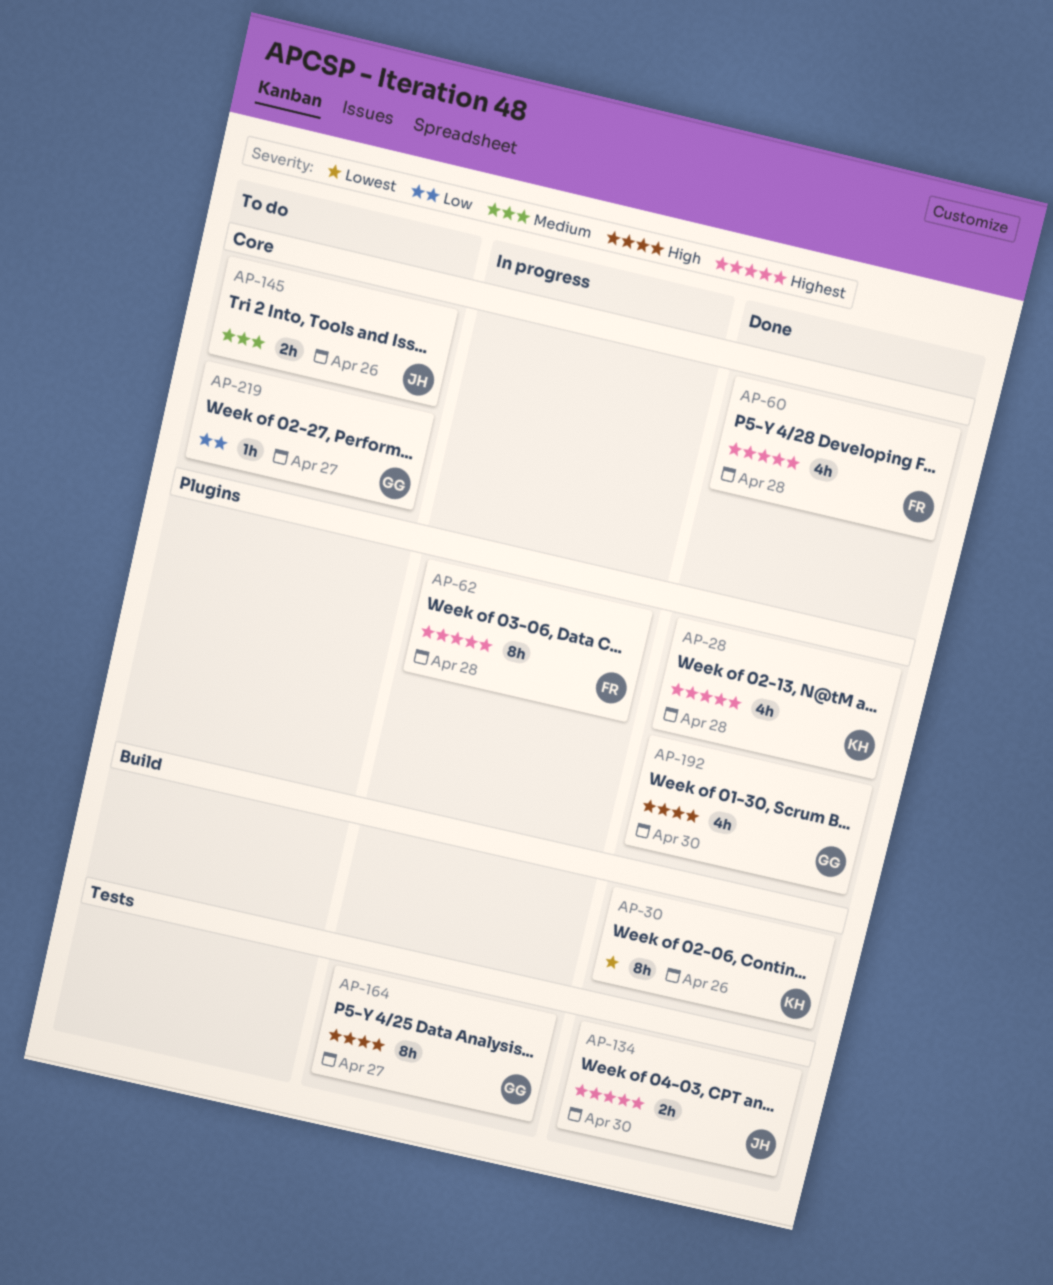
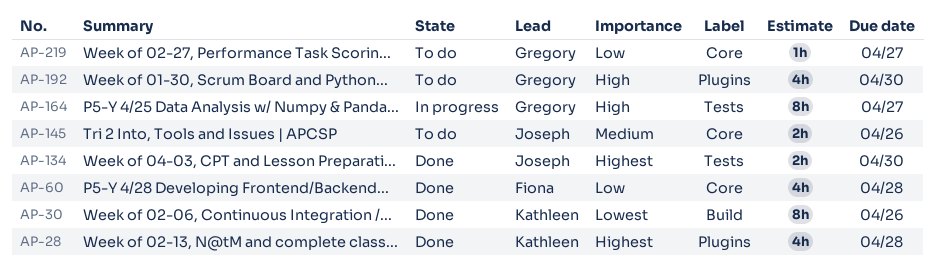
AP-60, priority: Highest -> Low
AP-62: present -> none
AP-192, status: Done -> To do

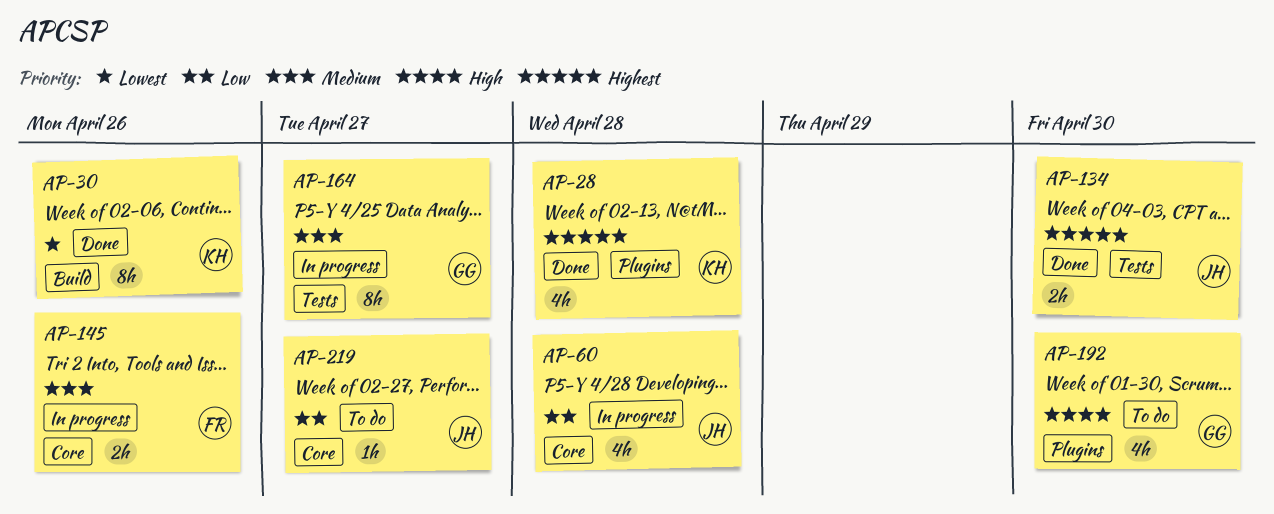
AP-60, status: Done -> In progress
AP-60, owner: Fiona -> Joseph
AP-145, status: To do -> In progress
AP-145, owner: Joseph -> Fiona
AP-164, priority: High -> Medium
AP-219, owner: Gregory -> Joseph

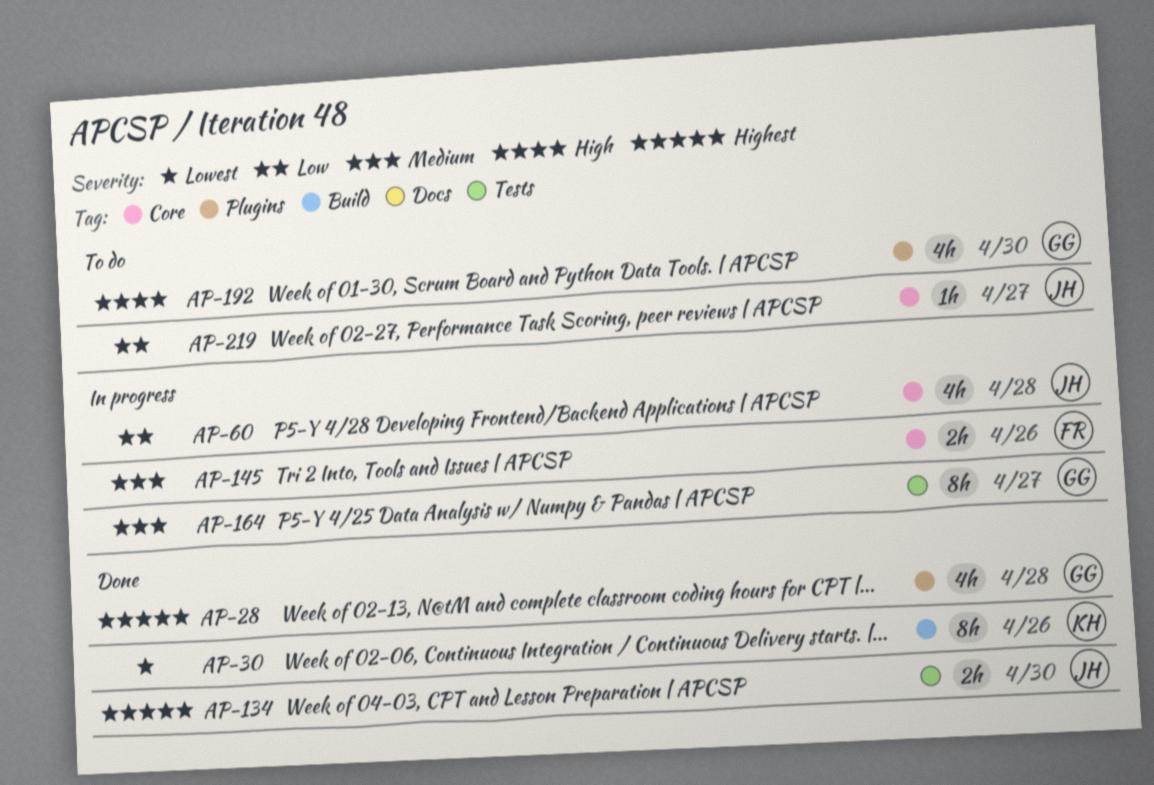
AP-28, owner: KH -> GG

